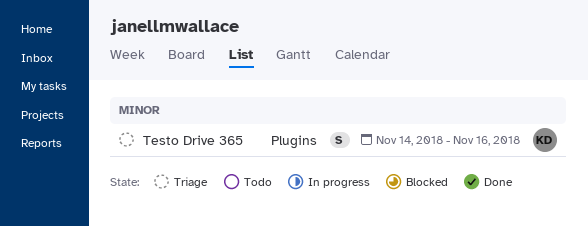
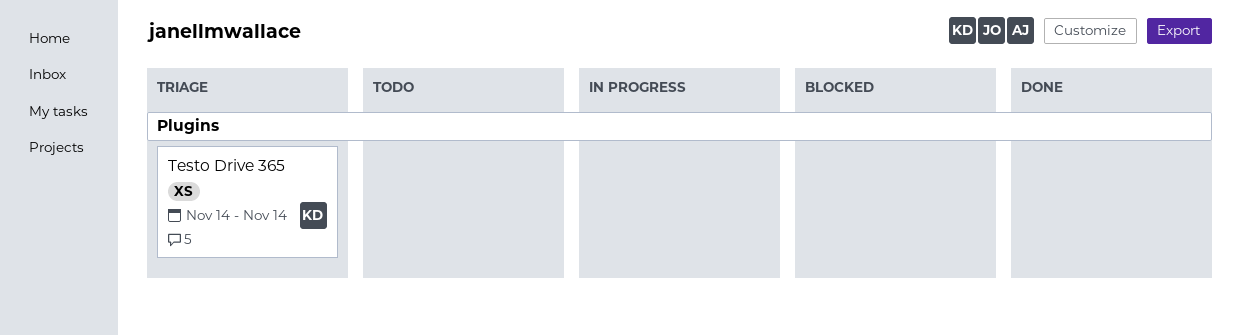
Testo Drive 365, estimate: S -> XS
Testo Drive 365, due: Nov 16 -> Nov 14

